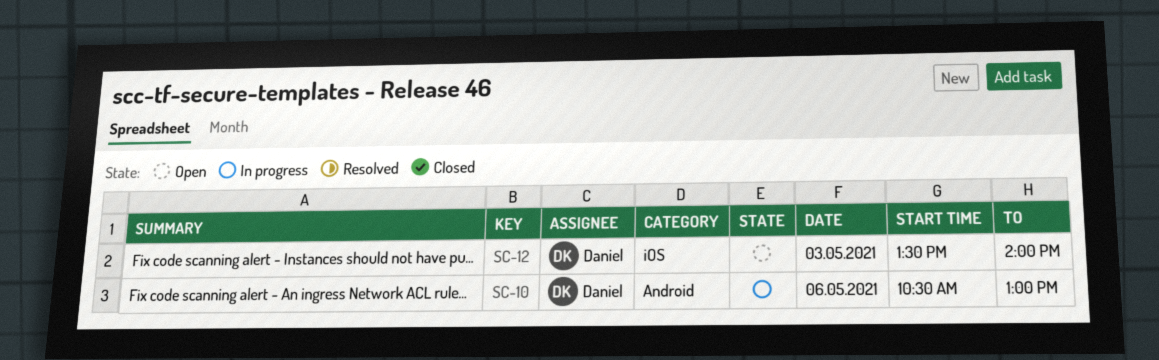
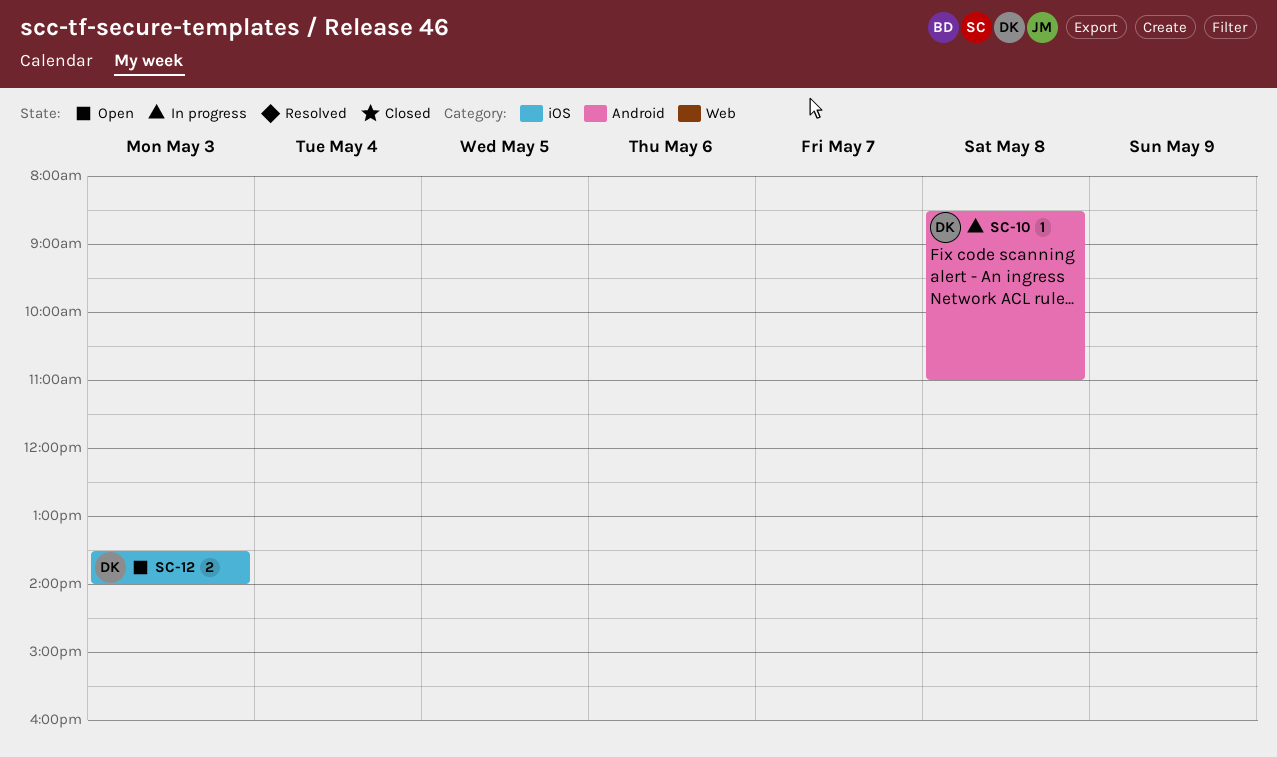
SC-10, day: May 6 -> May 8
SC-10, begins: 10:30 -> 08:30
SC-10, ends: 13:00 -> 11:00

